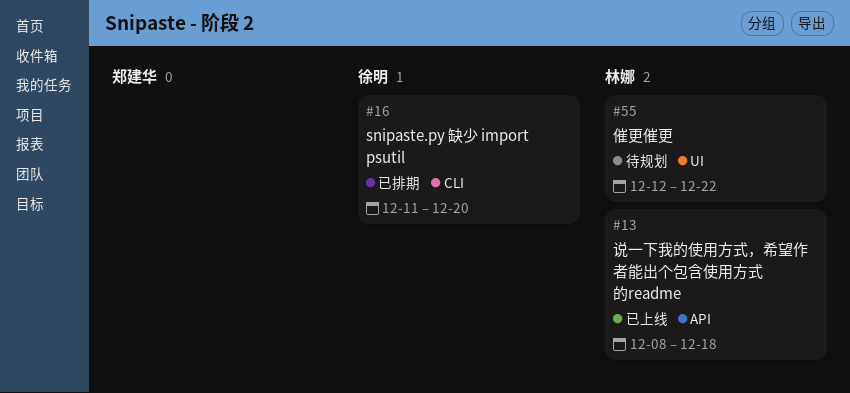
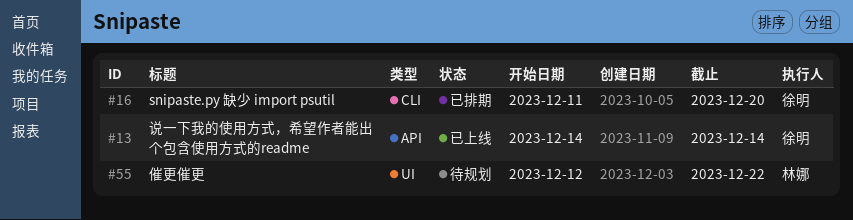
#13, owner: 林娜 -> 徐明
#13, start: Dec 8 -> Dec 14
#13, due: Dec 18 -> Dec 14

